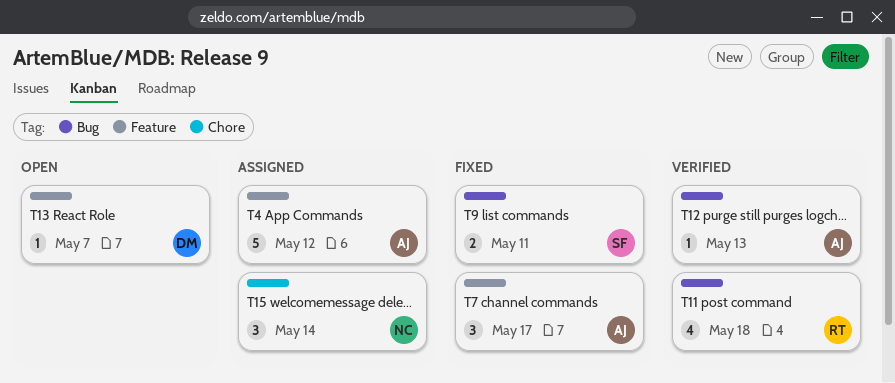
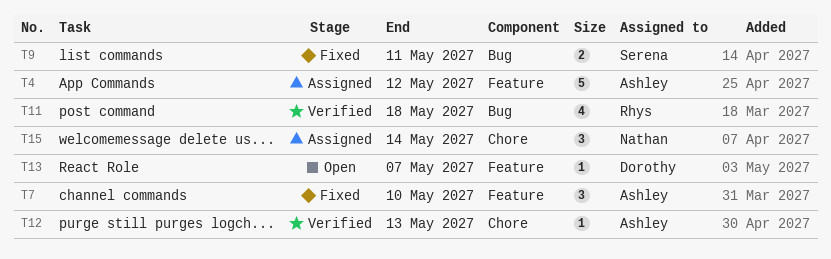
T7, due: May 17 -> May 10
T12, label: Bug -> Chore

